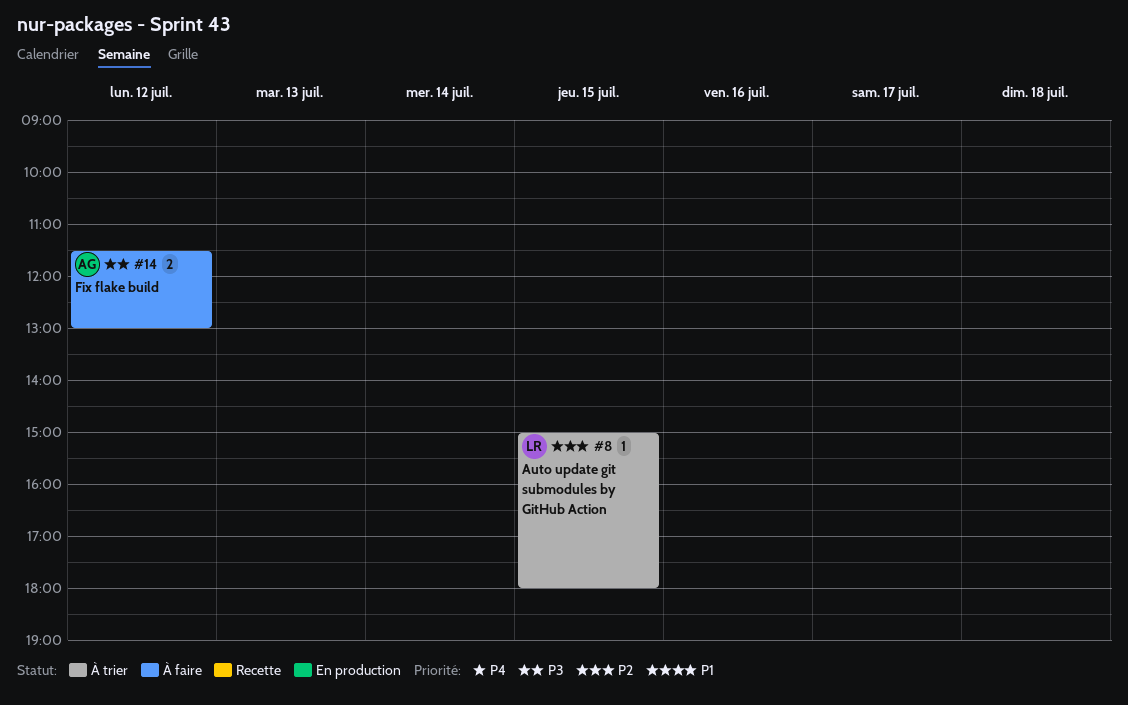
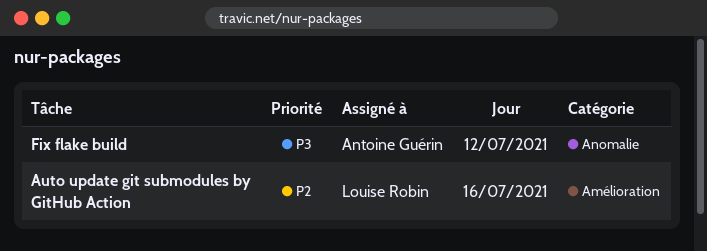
Auto update git submodules by GitHub Action, day: Jul 15 -> Jul 16

